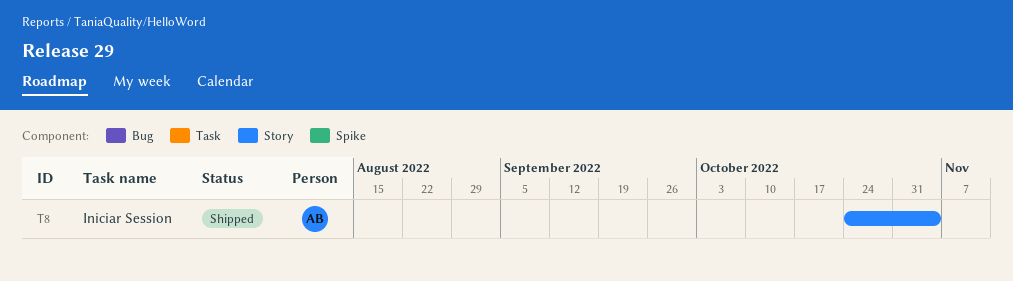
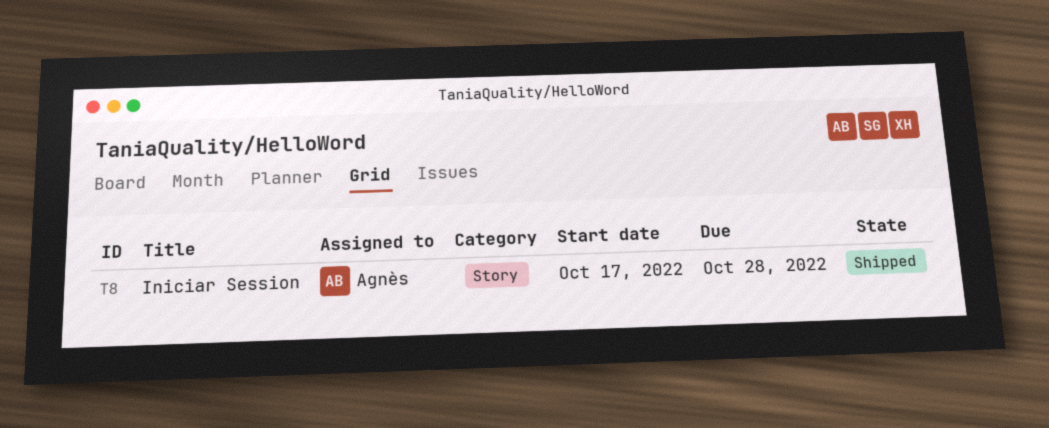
T8, start: Oct 24 -> Oct 17
T8, due: Nov 4 -> Oct 28

